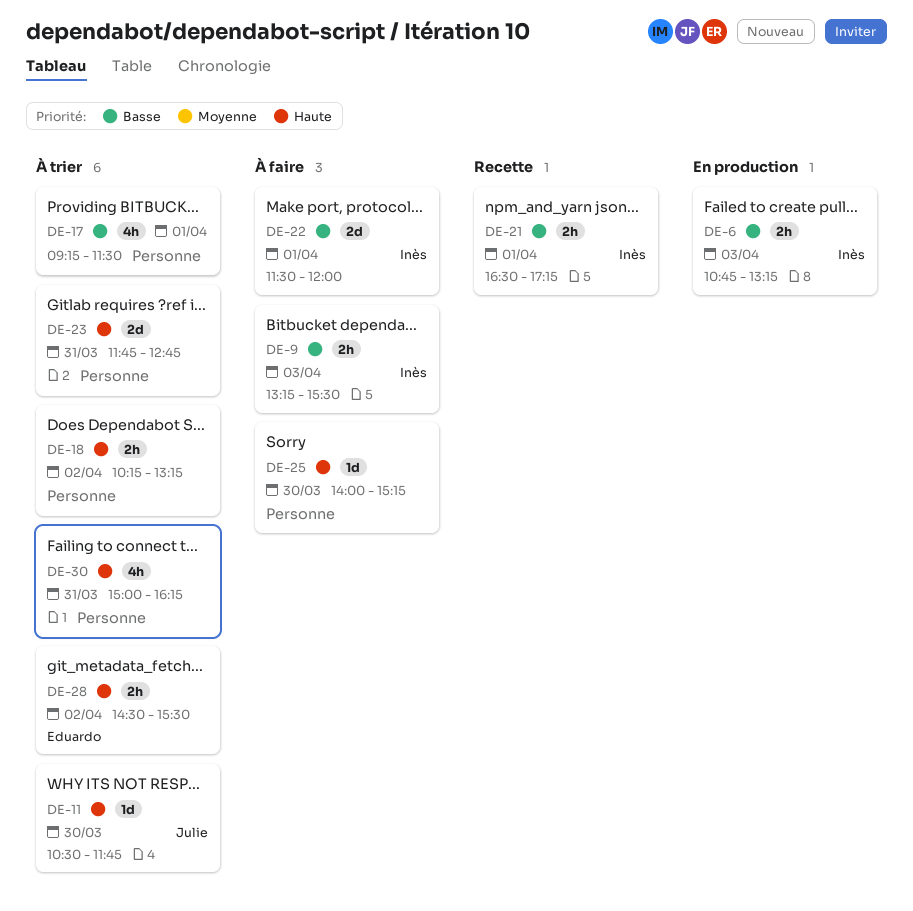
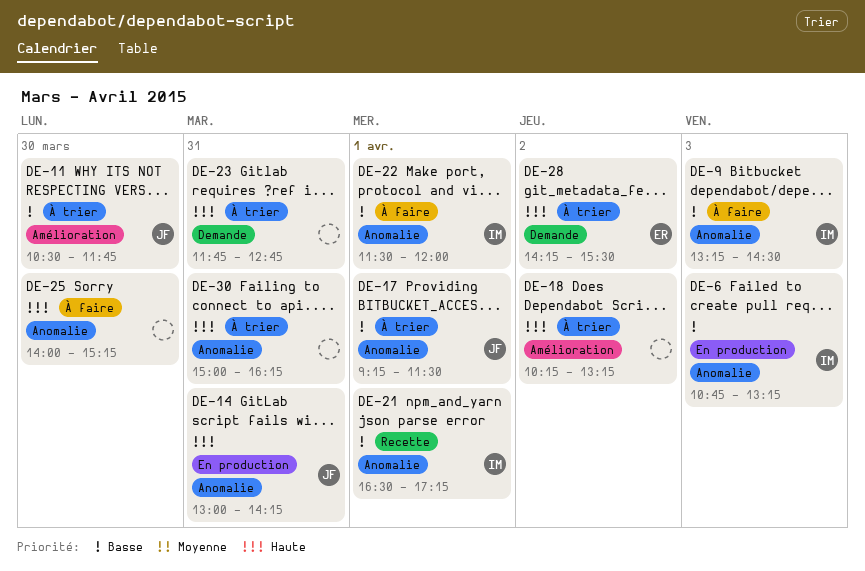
DE-9, ends: 15:30 -> 14:30
DE-11, priority: Haute -> Basse
DE-14: none -> present
DE-17, owner: none -> Julie
DE-28, begins: 14:30 -> 14:15

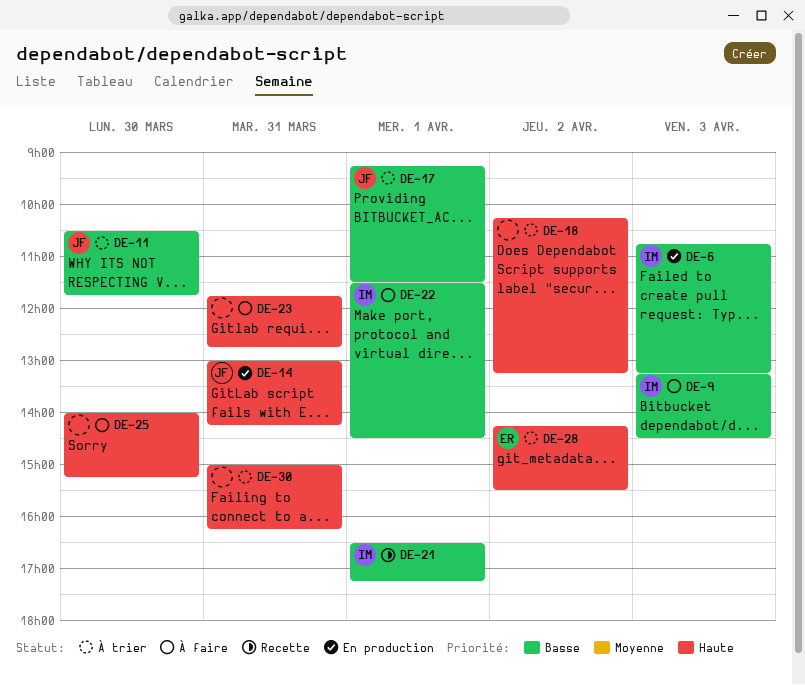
DE-22, ends: 12:00 -> 14:30
DE-23, status: À trier -> À faire

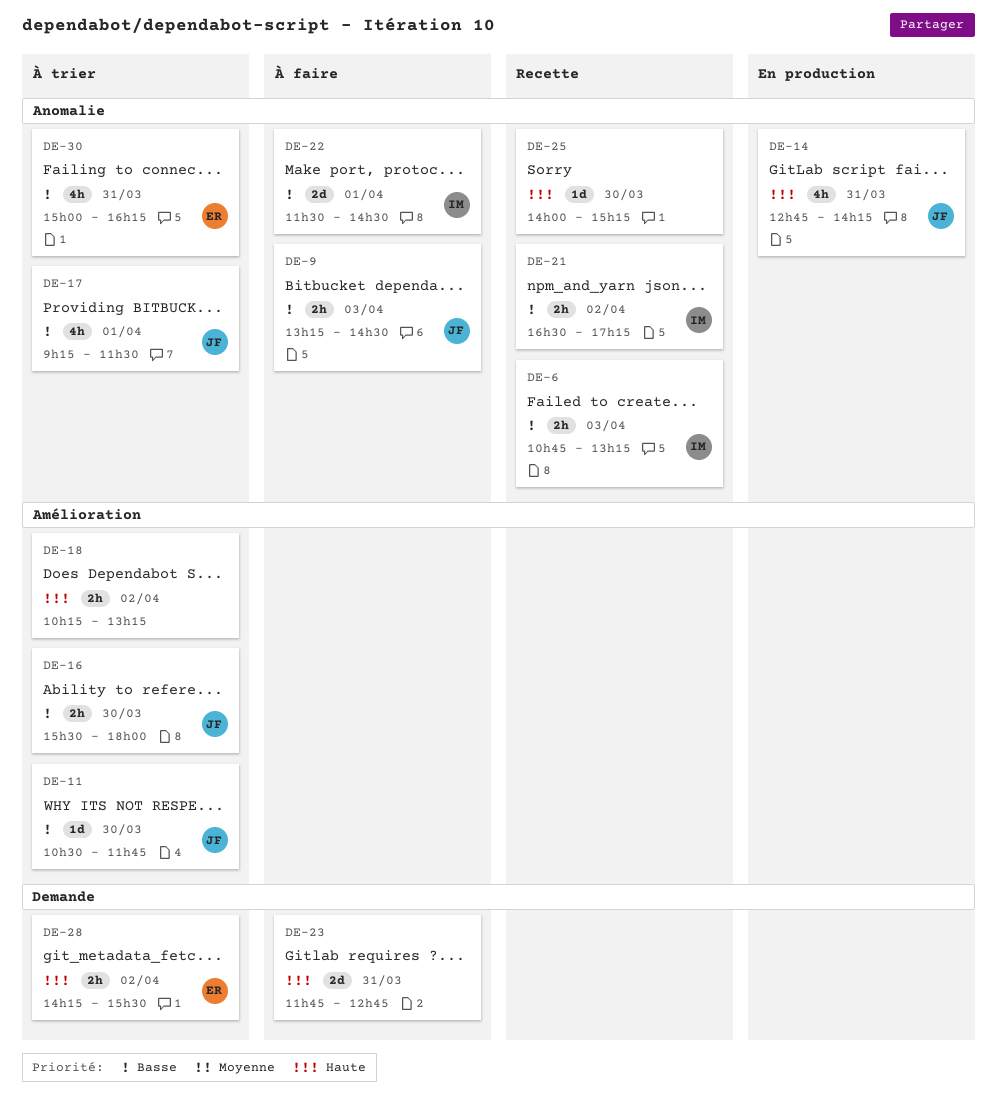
DE-6, status: En production -> Recette
DE-9, owner: IM -> JF
DE-14, begins: 13:00 -> 12:45
DE-16: none -> present
DE-21, day: Apr 1 -> Apr 2
DE-25, status: À faire -> Recette
DE-30, owner: none -> ER
DE-30, priority: Haute -> Basse

